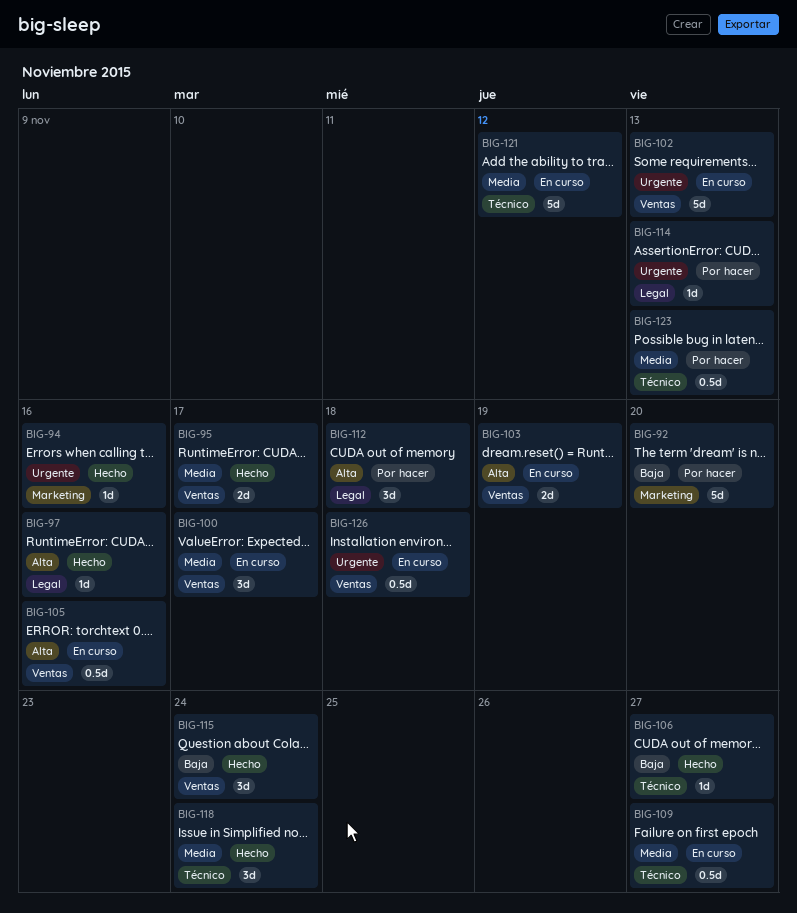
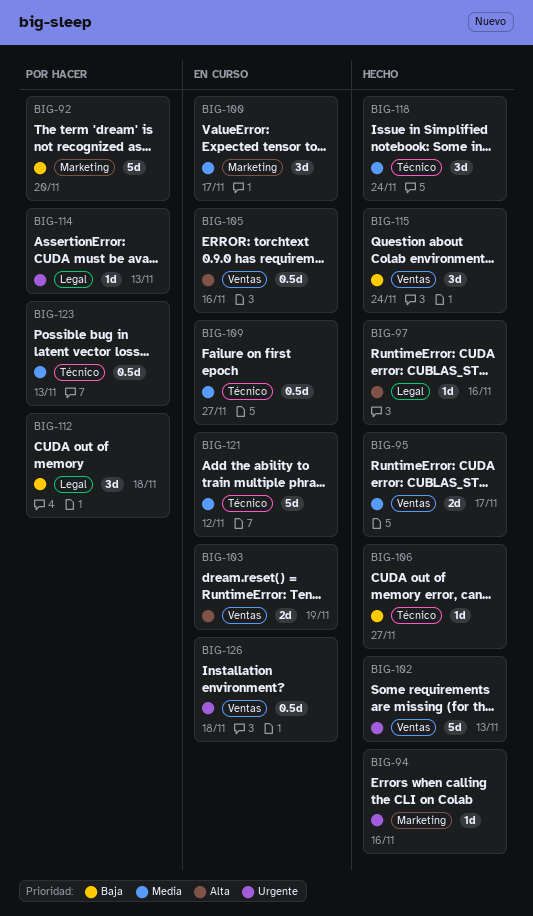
BIG-100, label: Ventas -> Marketing
BIG-102, status: En curso -> Hecho
BIG-112, priority: Alta -> Baja

